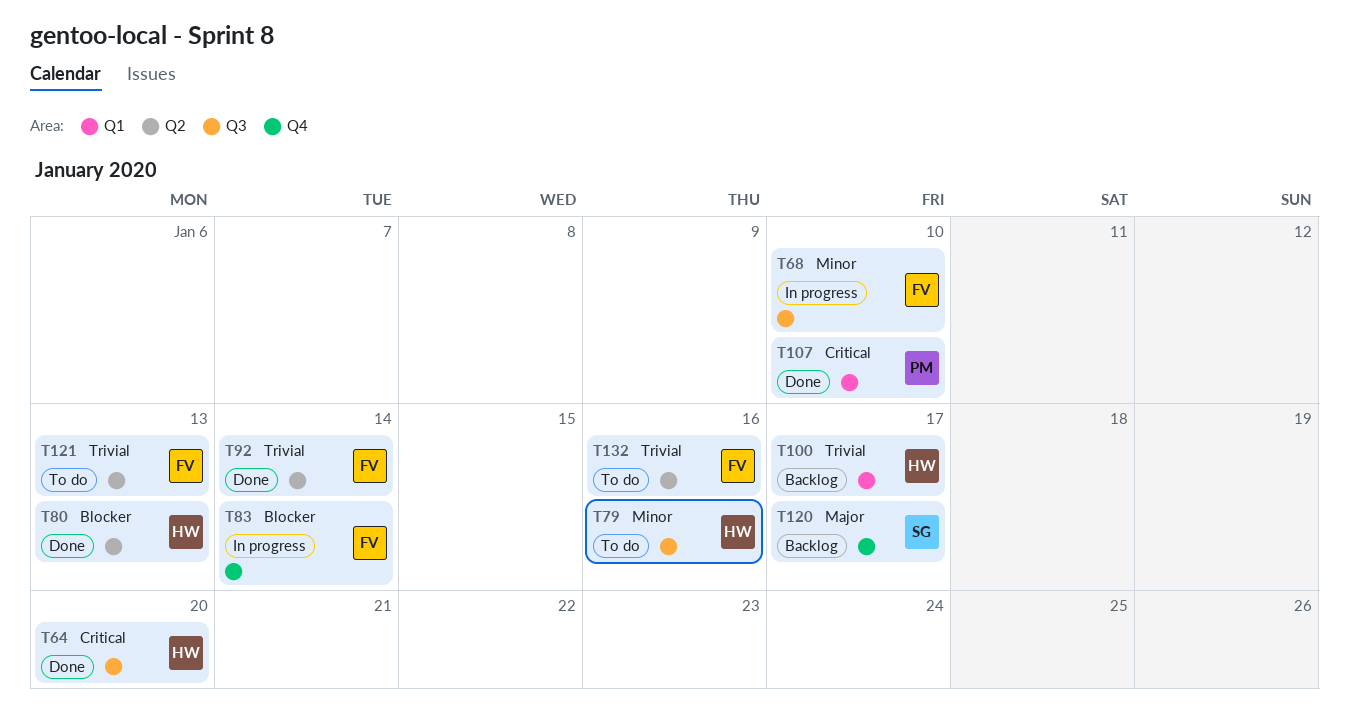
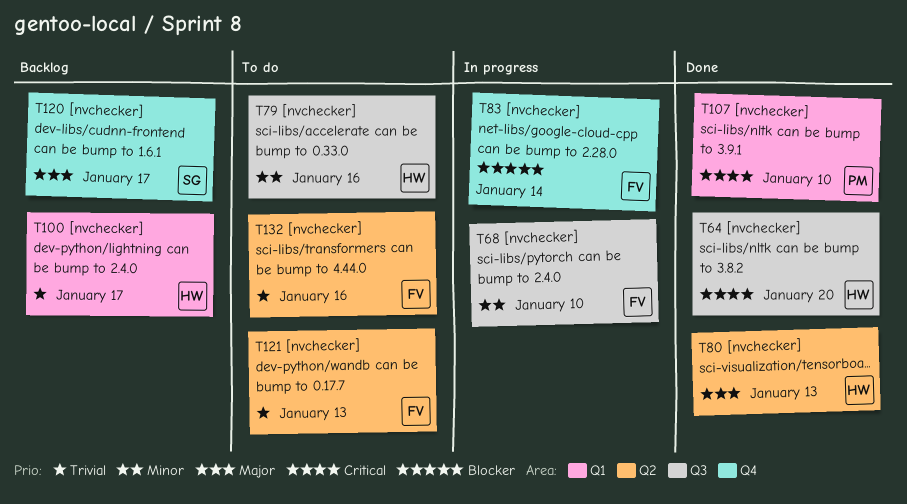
T80, priority: Blocker -> Major
T92: present -> none

